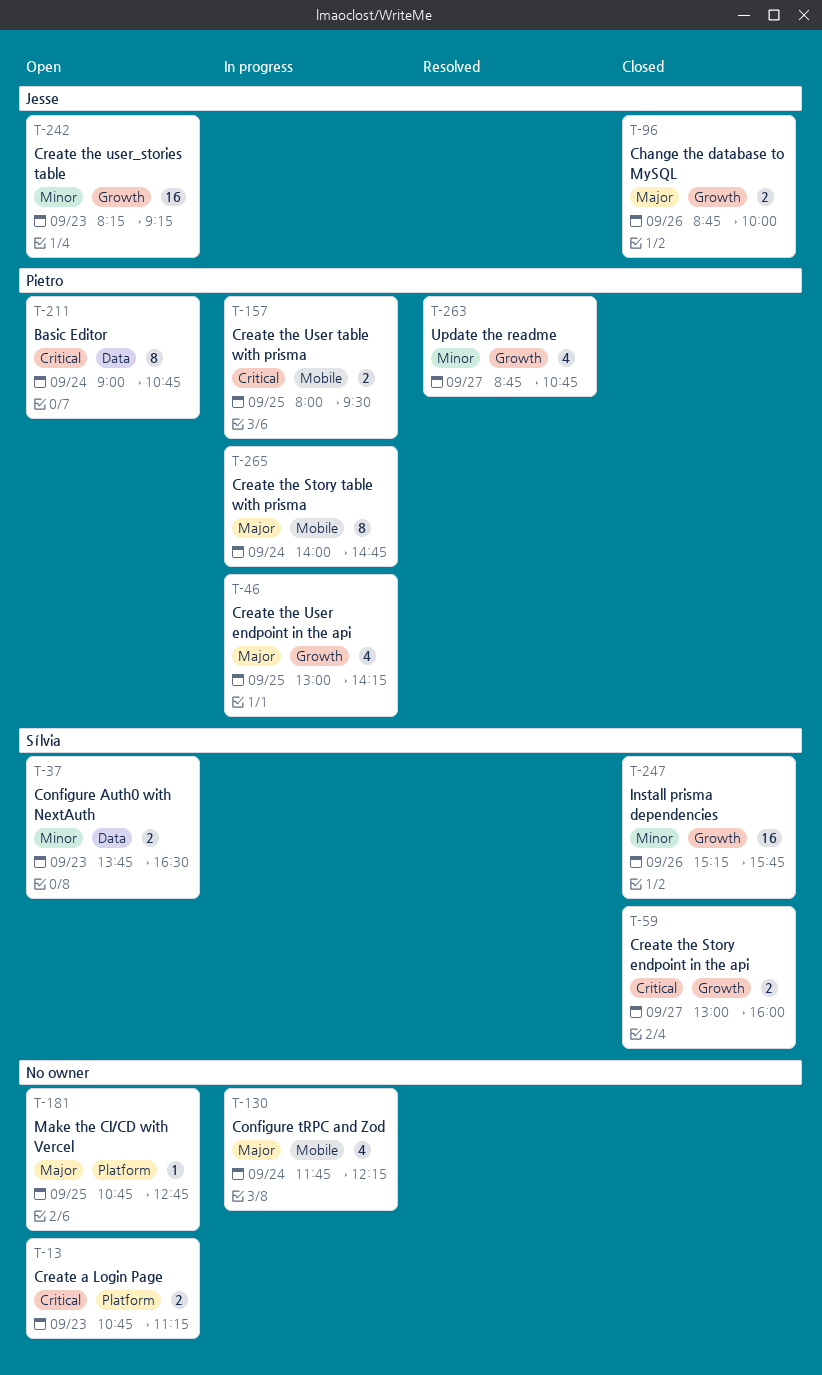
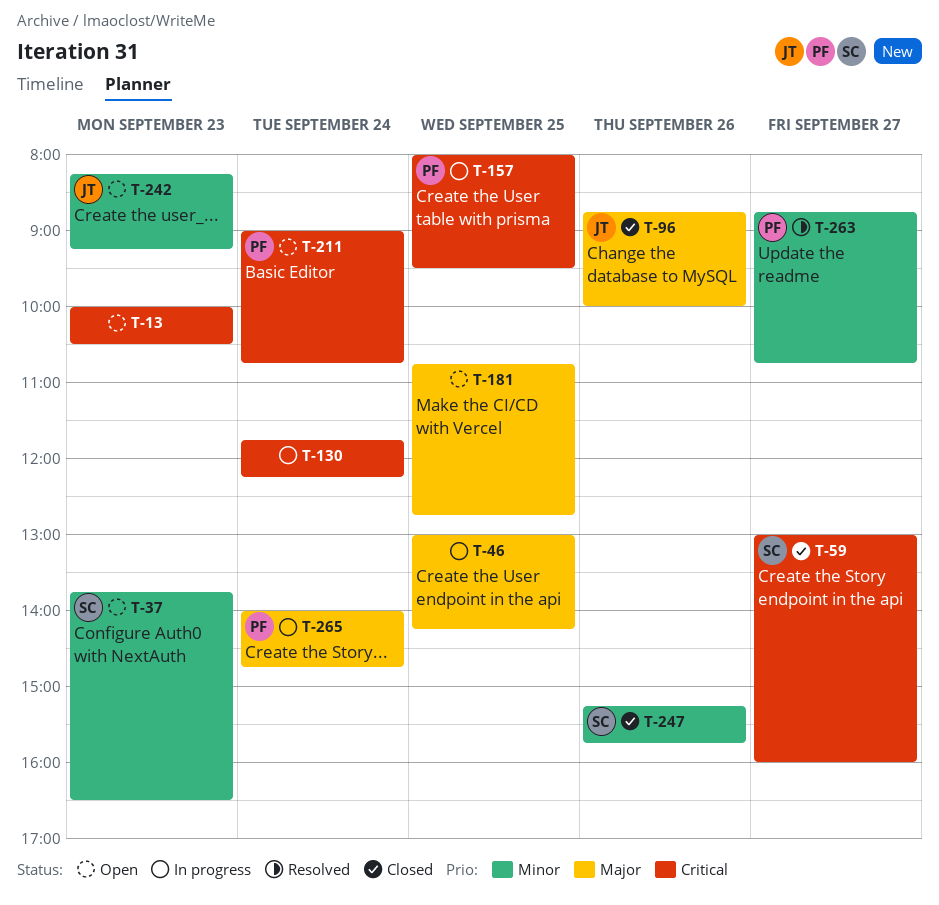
T-13, begins: 10:45 -> 10:00
T-13, ends: 11:15 -> 10:30
T-46, owner: Pietro -> none
T-130, priority: Major -> Critical

